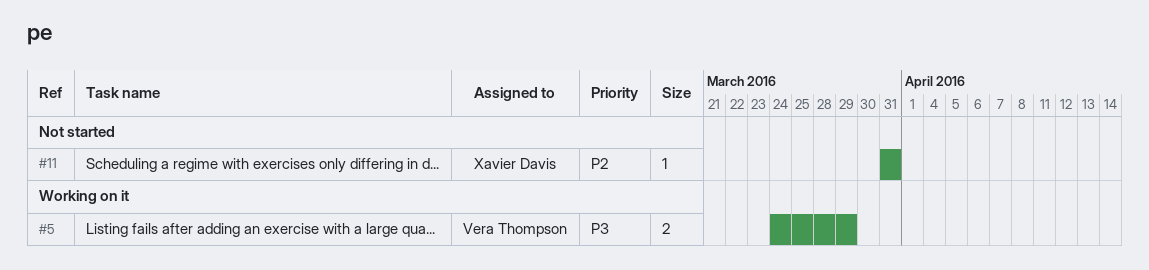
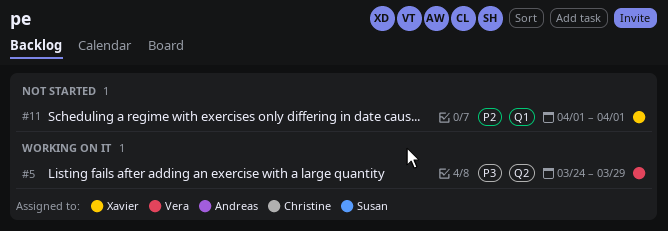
#11, start: Mar 31 -> Apr 1
#11, due: Mar 31 -> Apr 1

